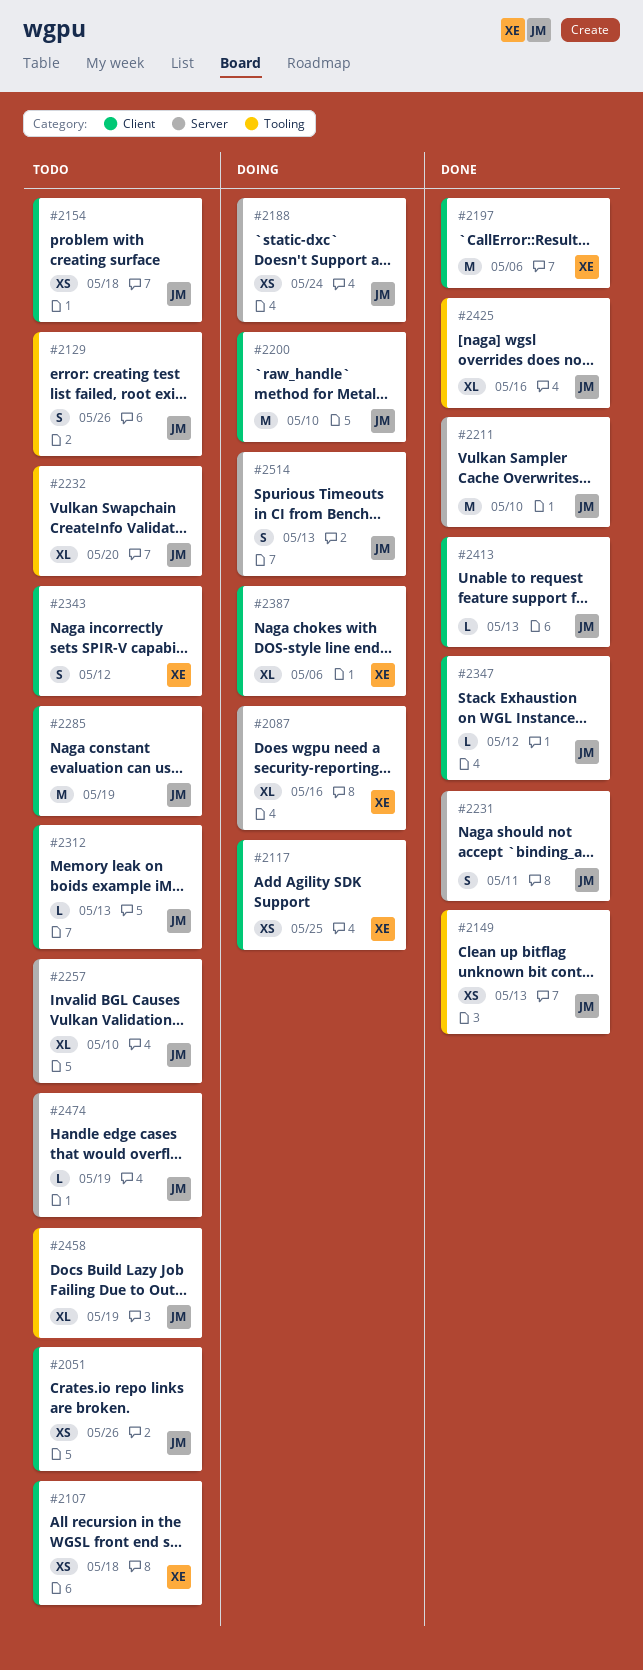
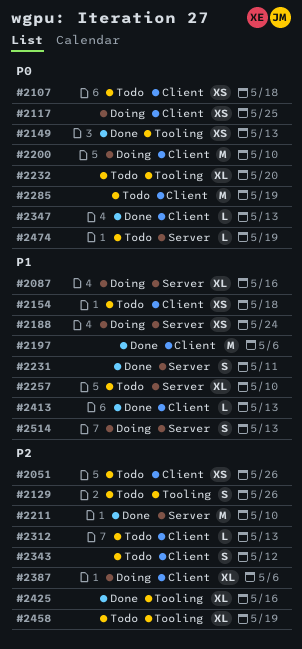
#2347, due: May 12 -> May 13

